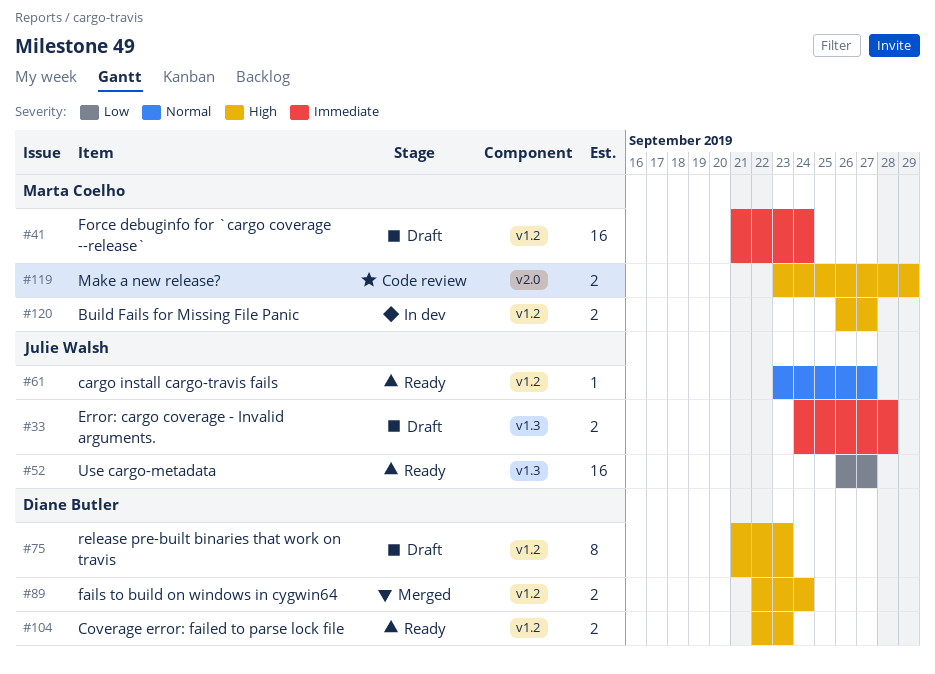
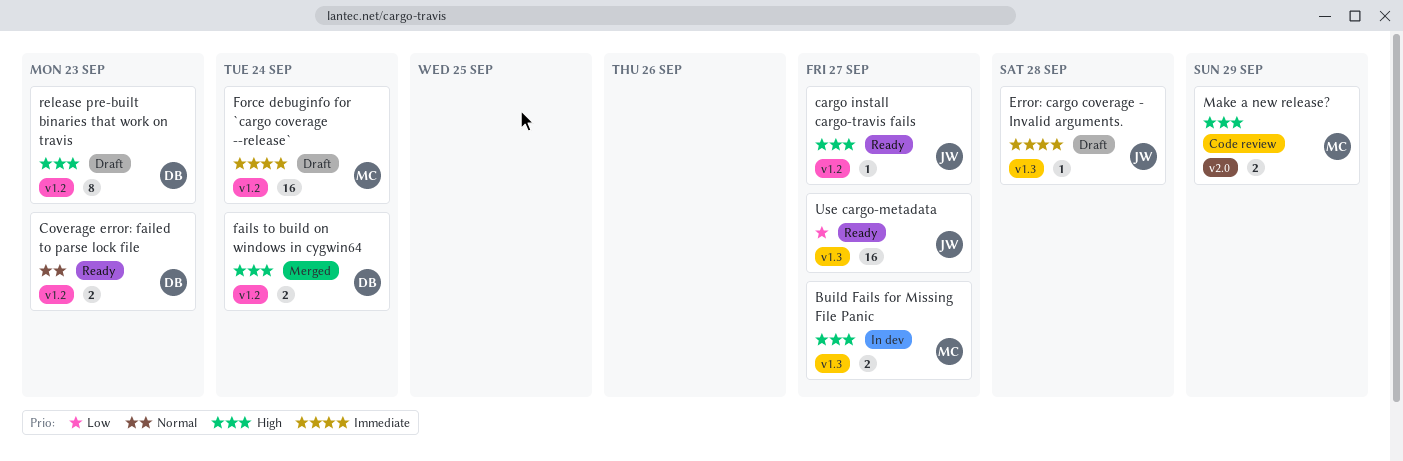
Build Fails for Missing File Panic, label: v1.2 -> v1.3
cargo install cargo-travis fails, priority: Normal -> High
Coverage error: failed to parse lock file, priority: High -> Normal
Error: cargo coverage - Invalid arguments., estimate: 2 -> 1

